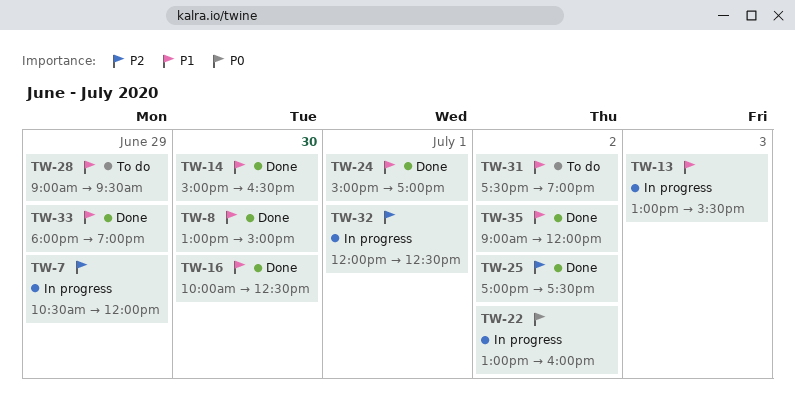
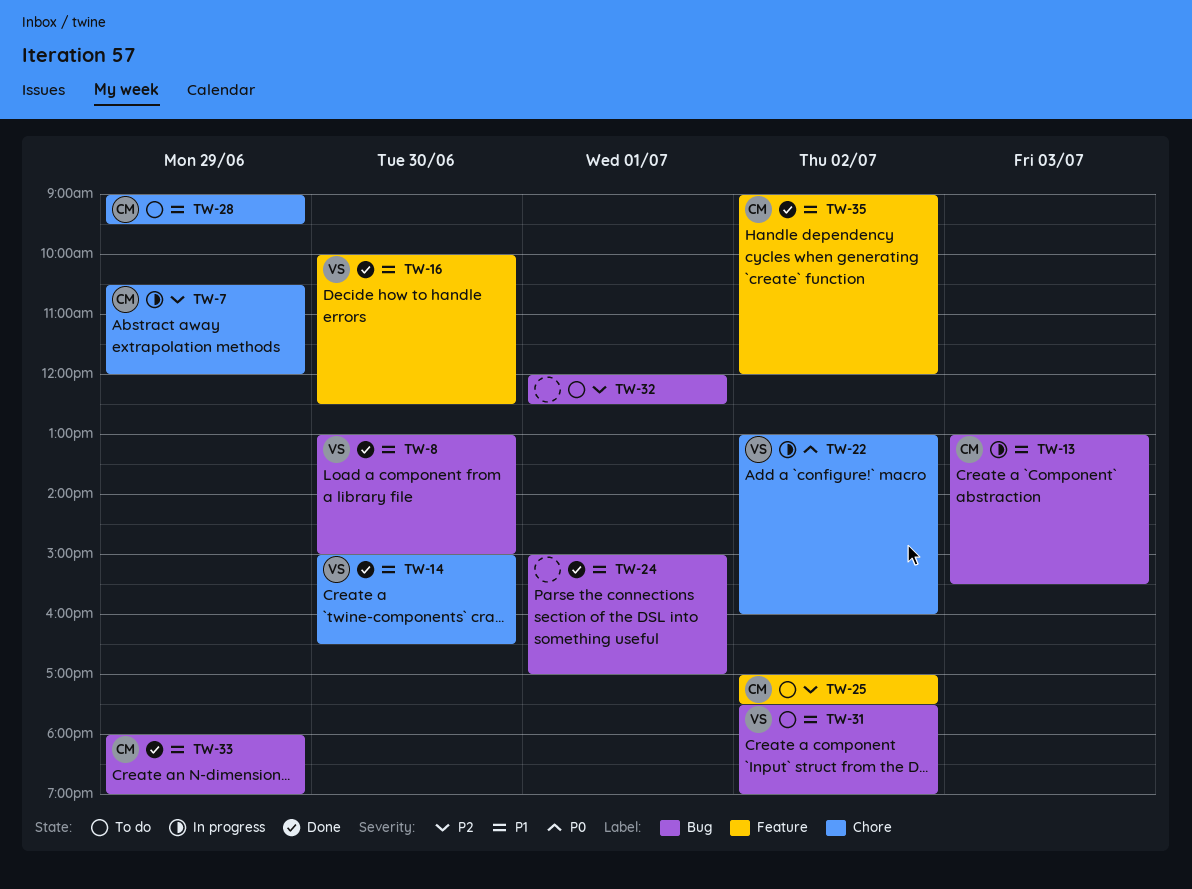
TW-25, status: Done -> To do
TW-32, status: In progress -> To do

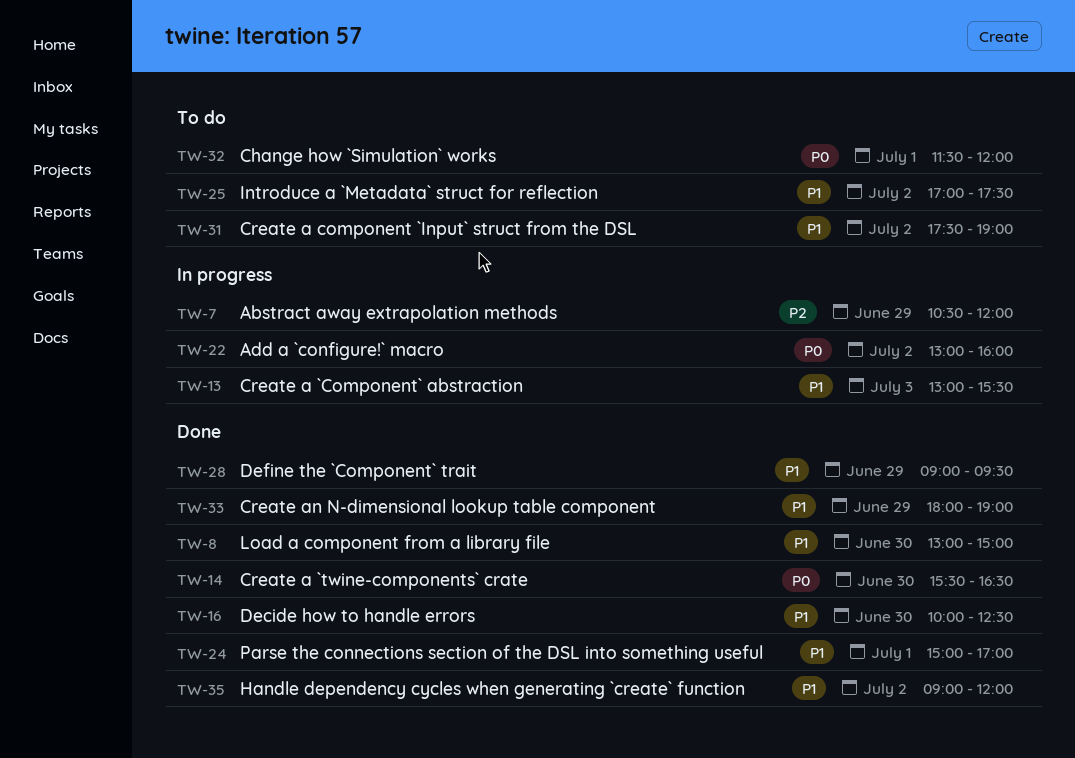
TW-14, priority: P1 -> P0
TW-14, begins: 15:00 -> 15:30
TW-25, priority: P2 -> P1
TW-28, status: To do -> Done
TW-32, priority: P2 -> P0
TW-32, begins: 12:00 -> 11:30
TW-32, ends: 12:30 -> 12:00

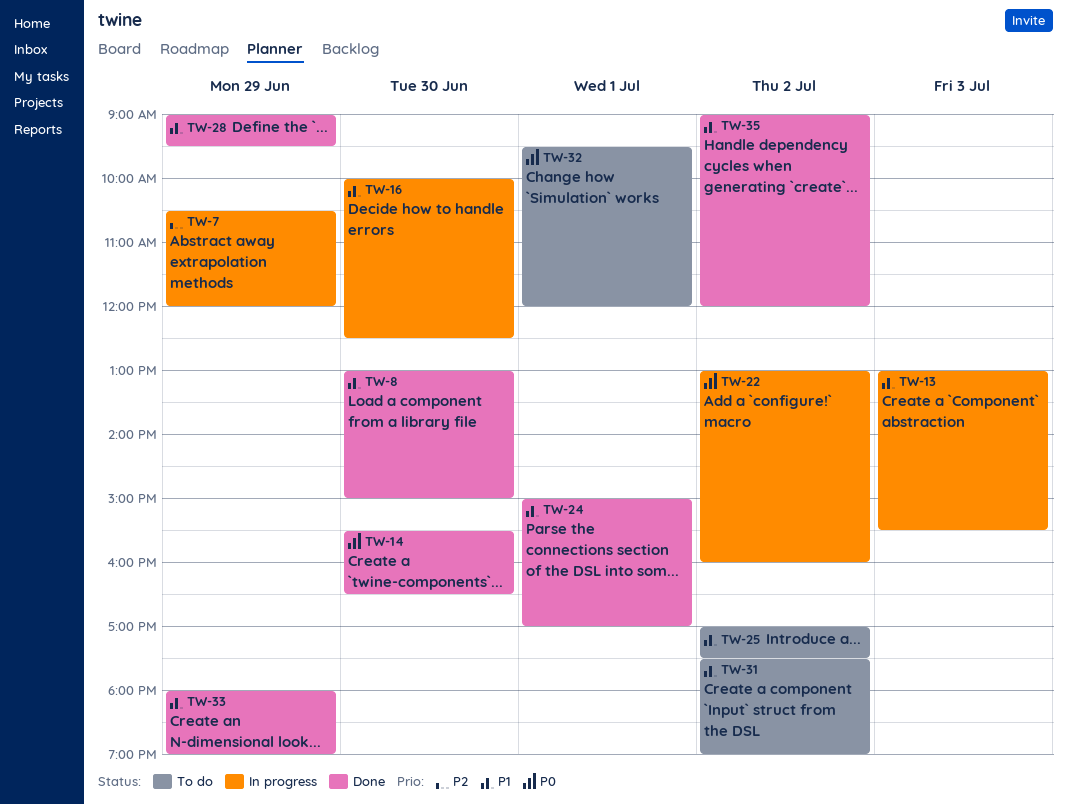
TW-16, status: Done -> In progress
TW-32, begins: 11:30 -> 09:30

